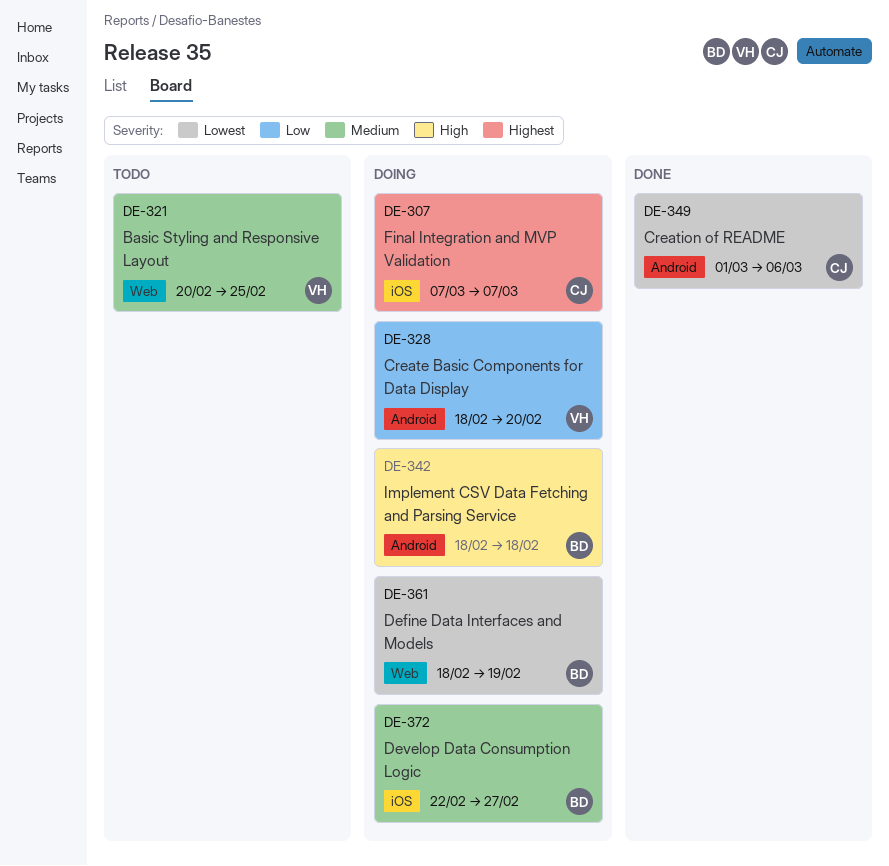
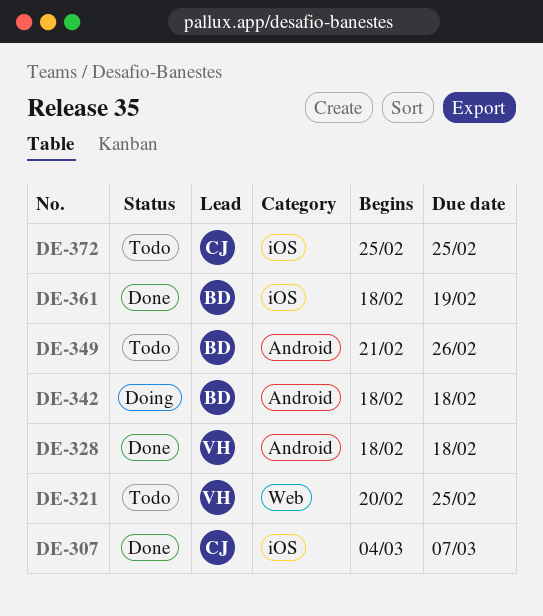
DE-307, status: Doing -> Done
DE-307, start: Mar 7 -> Mar 4
DE-328, status: Doing -> Done
DE-328, due: Feb 20 -> Feb 18
DE-349, status: Done -> Todo
DE-349, owner: CJ -> BD
DE-349, start: Mar 1 -> Feb 21
DE-349, due: Mar 6 -> Feb 26
DE-361, status: Doing -> Done
DE-361, label: Web -> iOS
DE-372, status: Doing -> Todo
DE-372, owner: BD -> CJ
DE-372, start: Feb 22 -> Feb 25
DE-372, due: Feb 27 -> Feb 25

